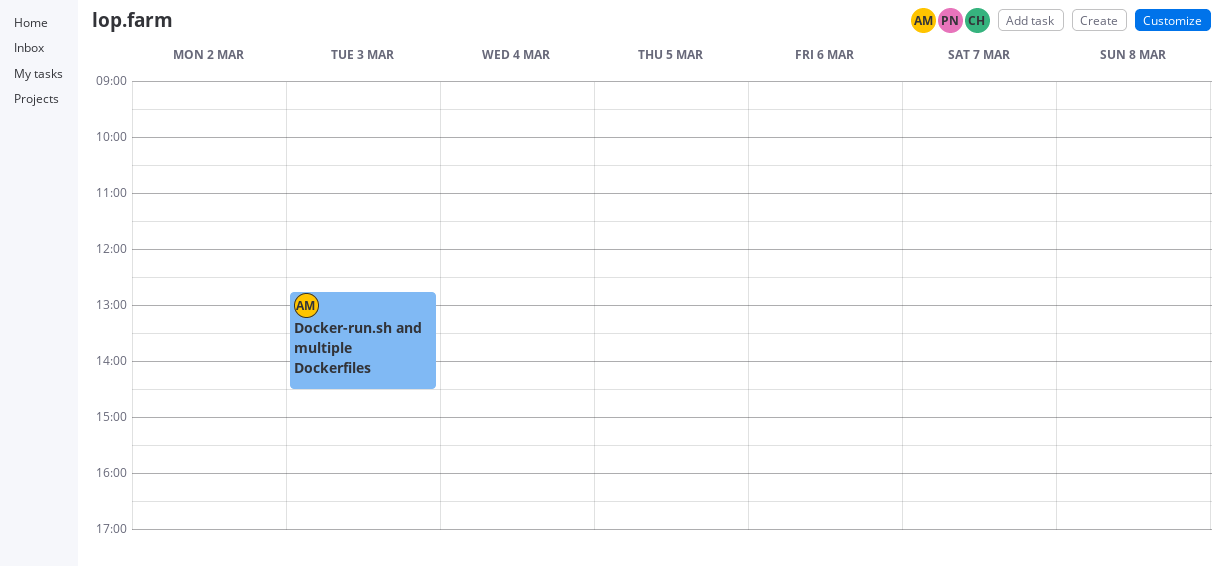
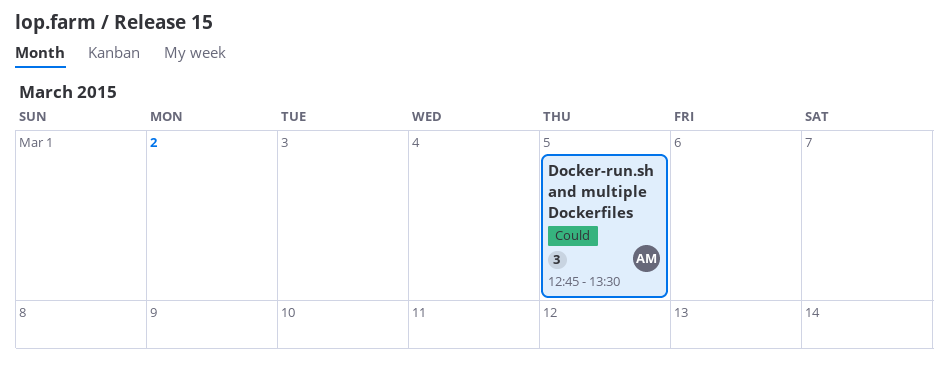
Docker-run.sh and multiple Dockerfiles, day: Mar 3 -> Mar 5
Docker-run.sh and multiple Dockerfiles, ends: 14:30 -> 13:30

